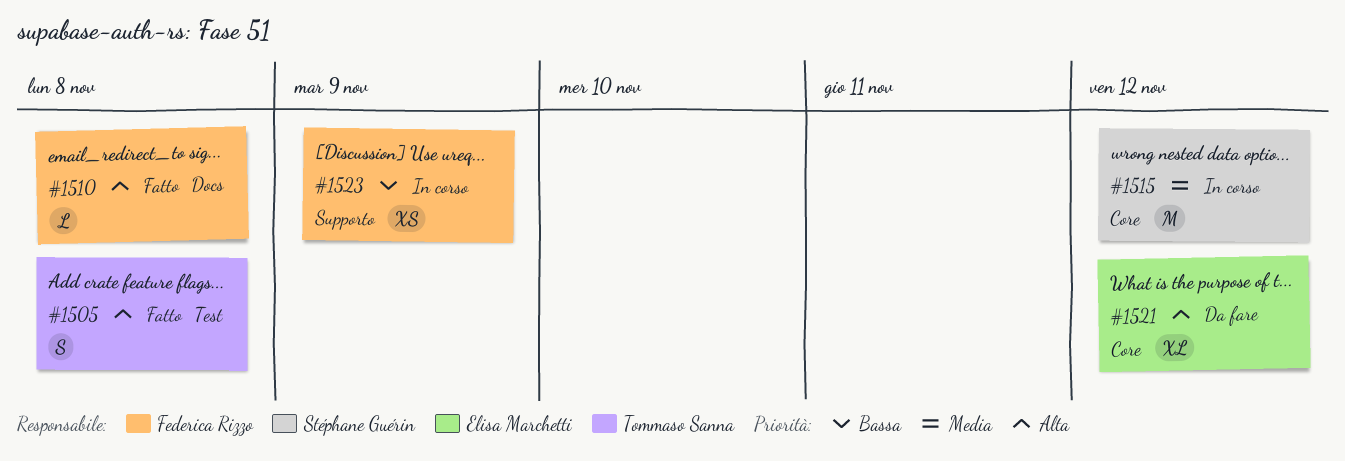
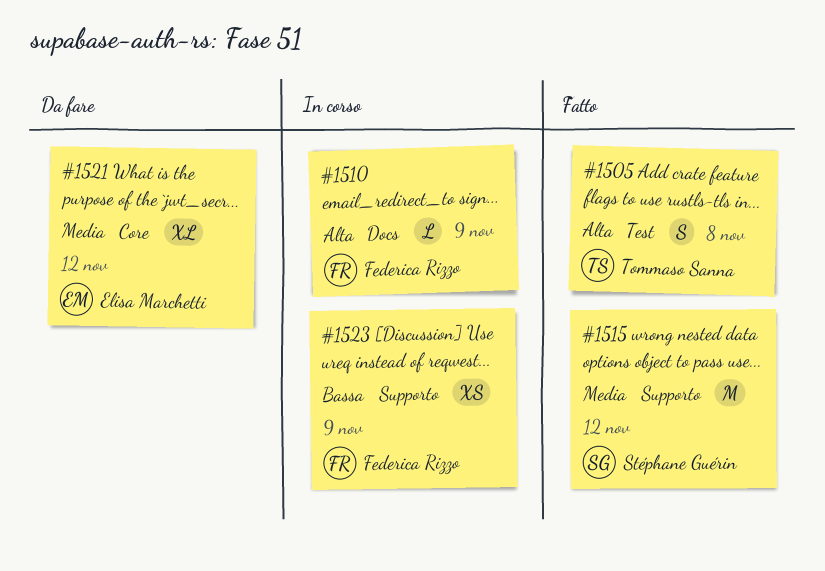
#1510, status: Fatto -> In corso
#1510, due: Nov 8 -> Nov 9
#1515, status: In corso -> Fatto
#1515, label: Core -> Supporto
#1521, priority: Alta -> Media

